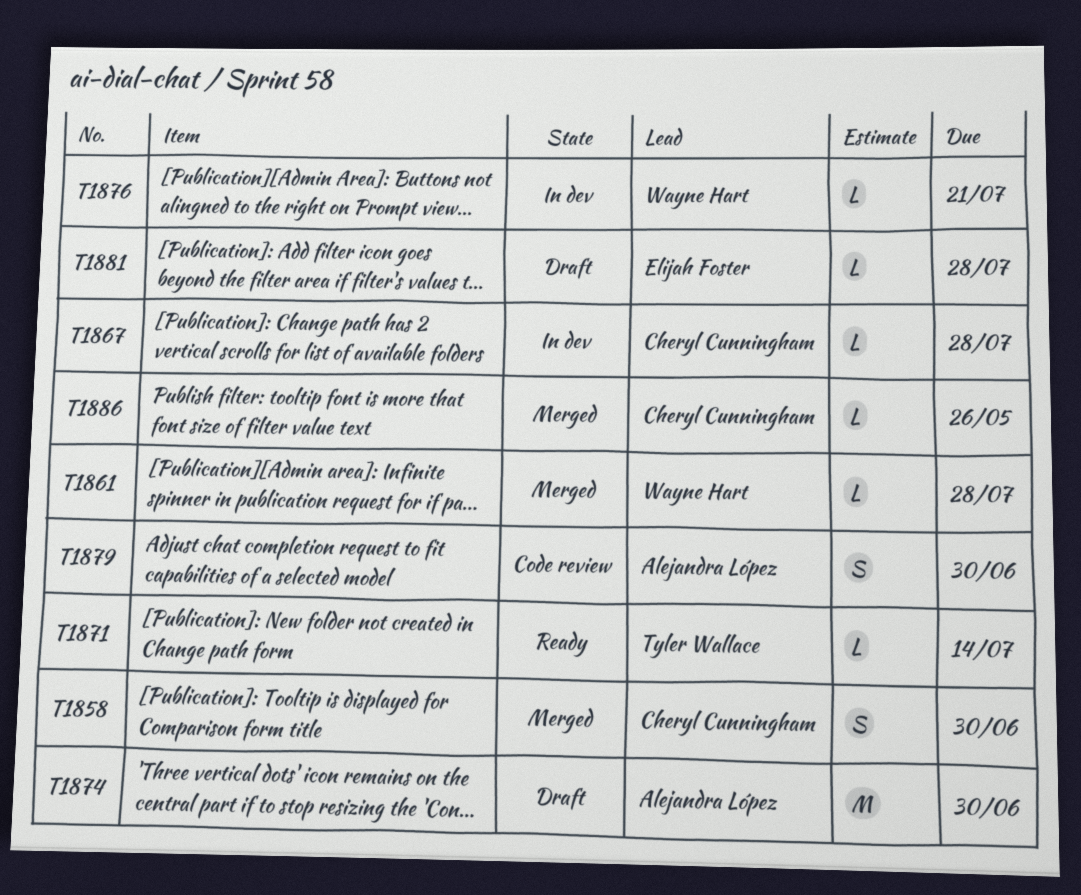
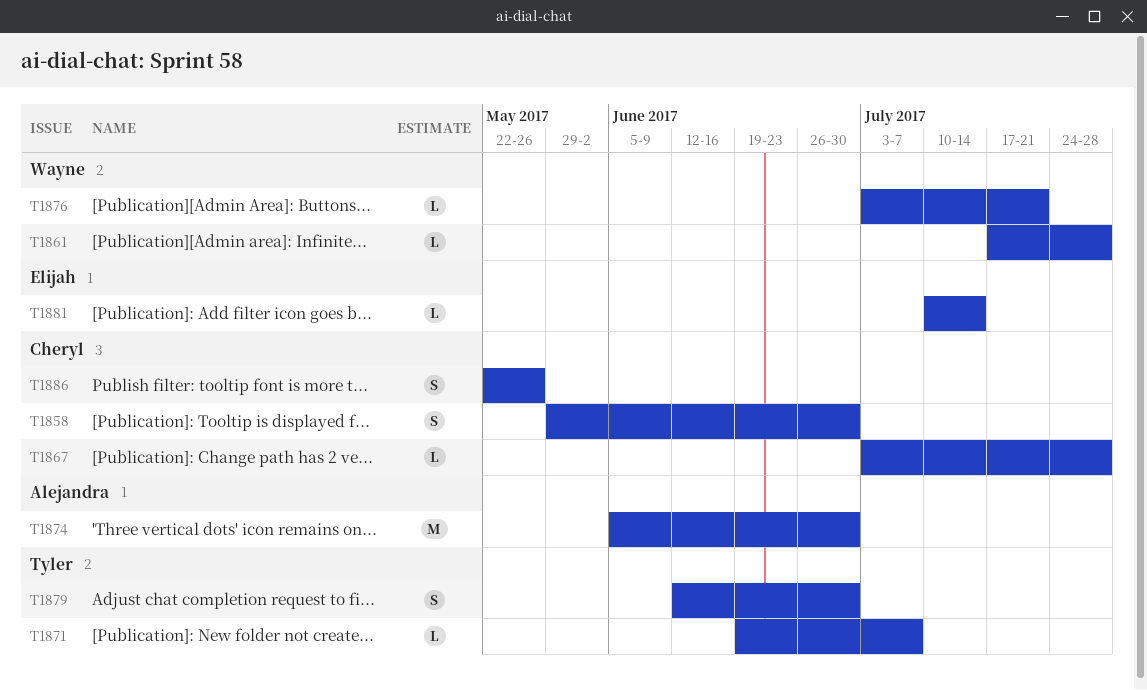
T1871, due: Jul 14 -> Jul 7
T1879, owner: Alejandra López -> Tyler Wallace
T1881, due: Jul 28 -> Jul 14
T1886, estimate: L -> S

